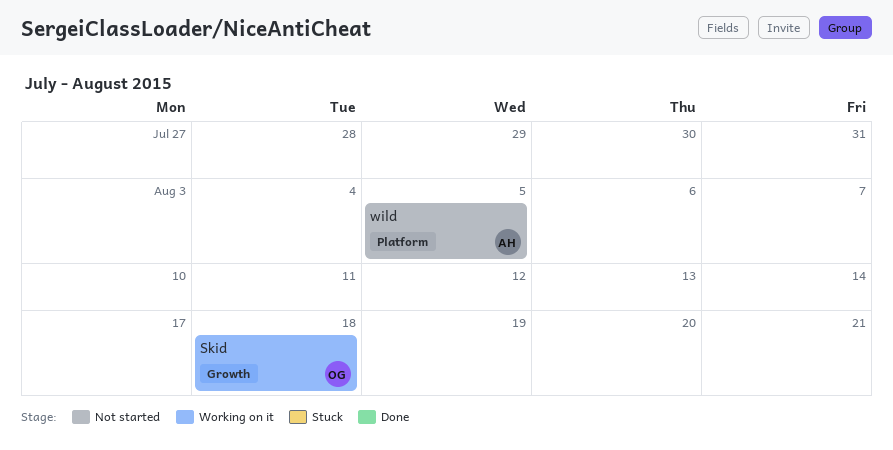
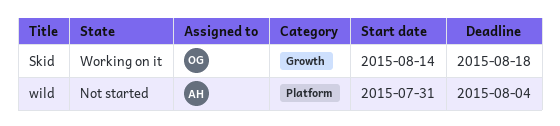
wild, due: Aug 5 -> Aug 4

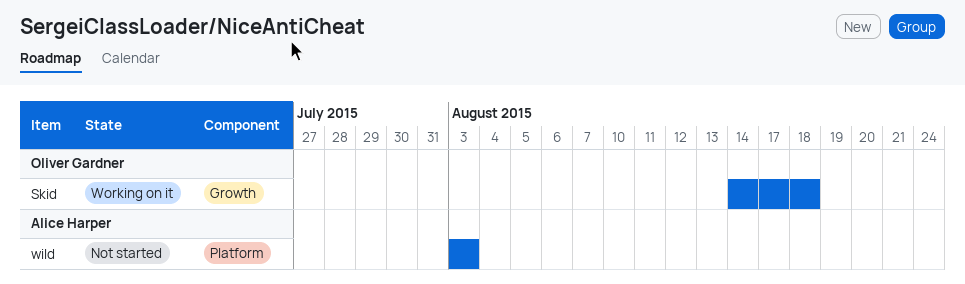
wild, start: Jul 31 -> Aug 3
wild, due: Aug 4 -> Aug 3

